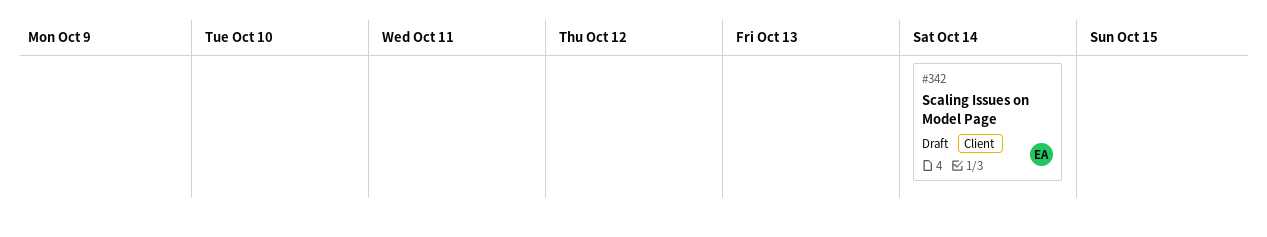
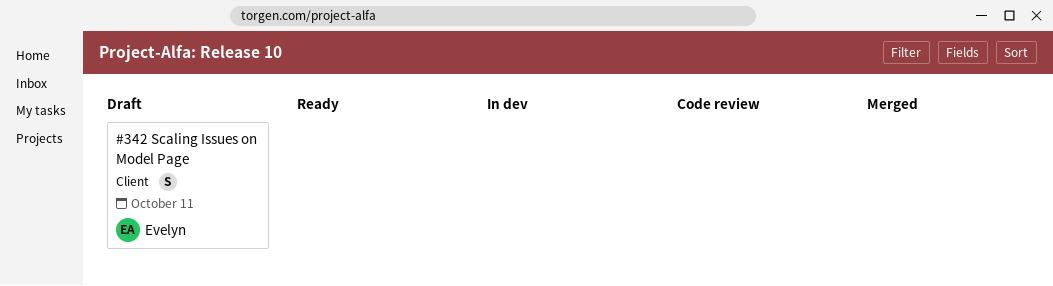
#342, due: Oct 14 -> Oct 11

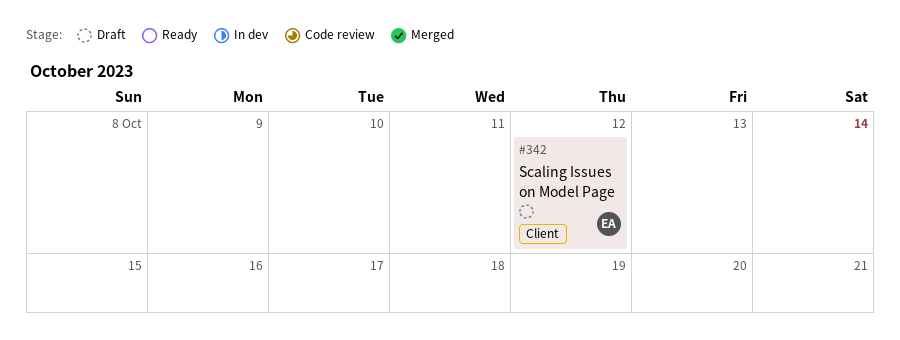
#342, due: Oct 11 -> Oct 12

